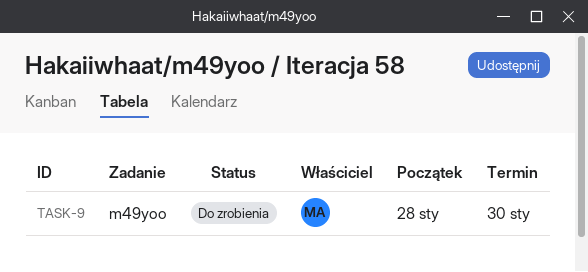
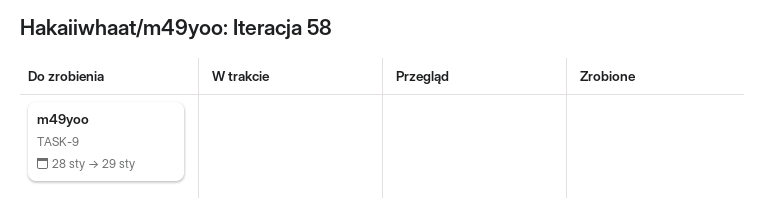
TASK-9, due: Jan 30 -> Jan 29

